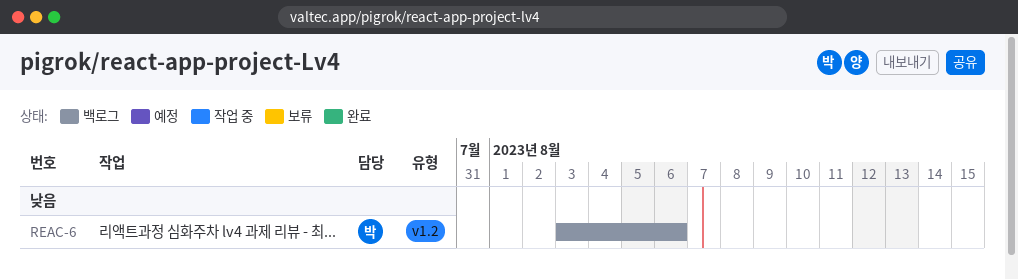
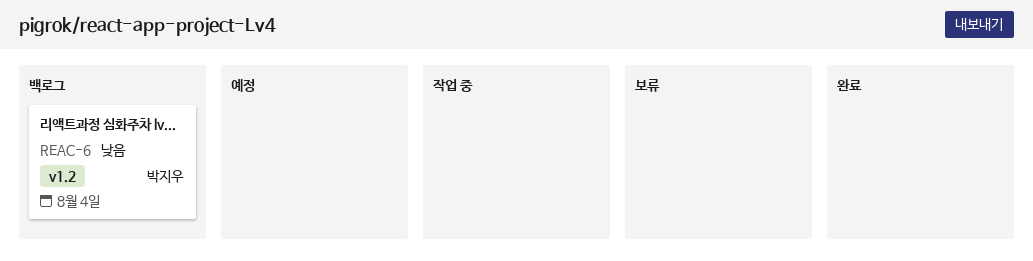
REAC-6, due: Aug 6 -> Aug 4

